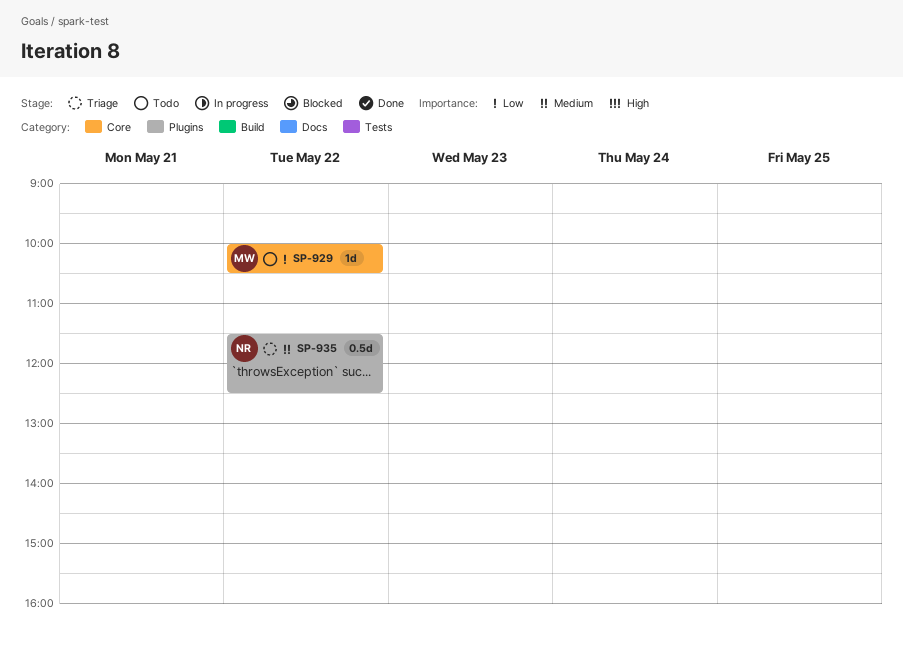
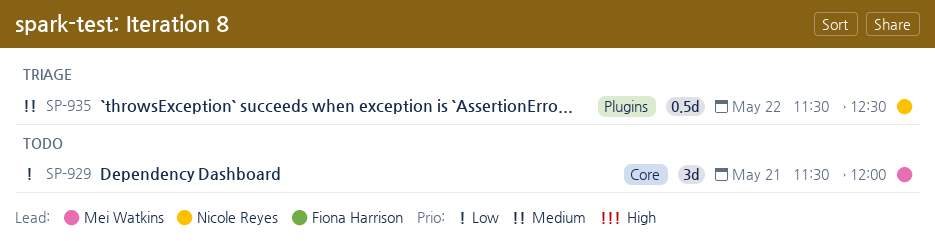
SP-929, estimate: 1d -> 3d
SP-929, day: May 22 -> May 21
SP-929, begins: 10:00 -> 11:30
SP-929, ends: 10:30 -> 12:00

